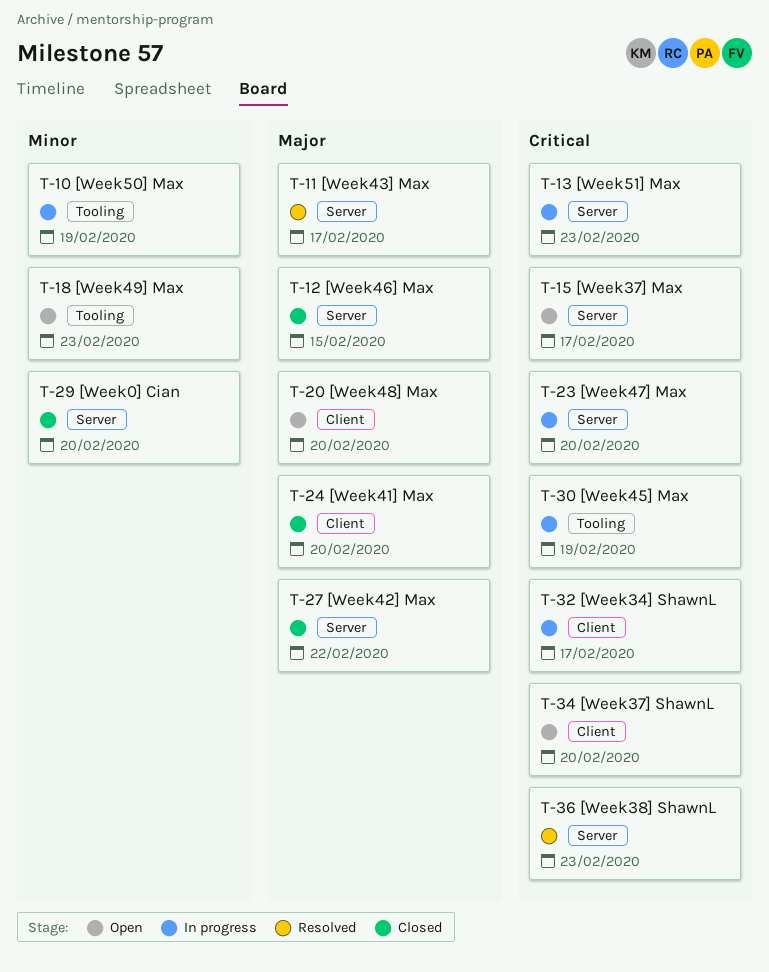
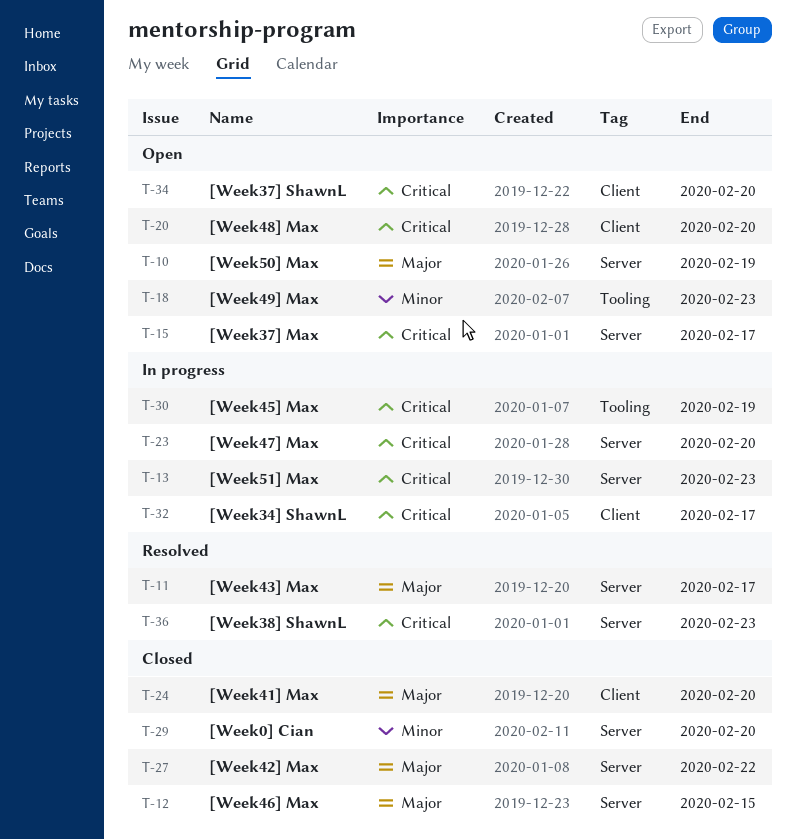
T-10, status: In progress -> Open
T-10, priority: Minor -> Major
T-10, label: Tooling -> Server
T-20, priority: Major -> Critical

